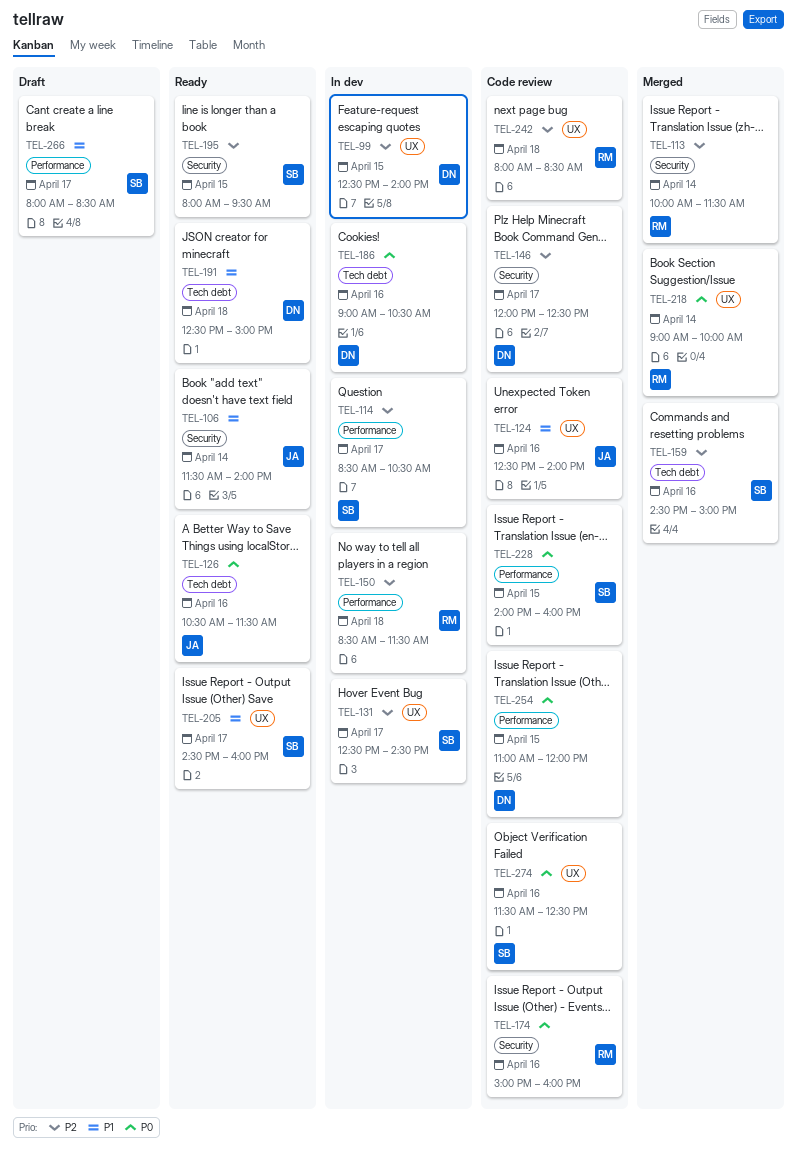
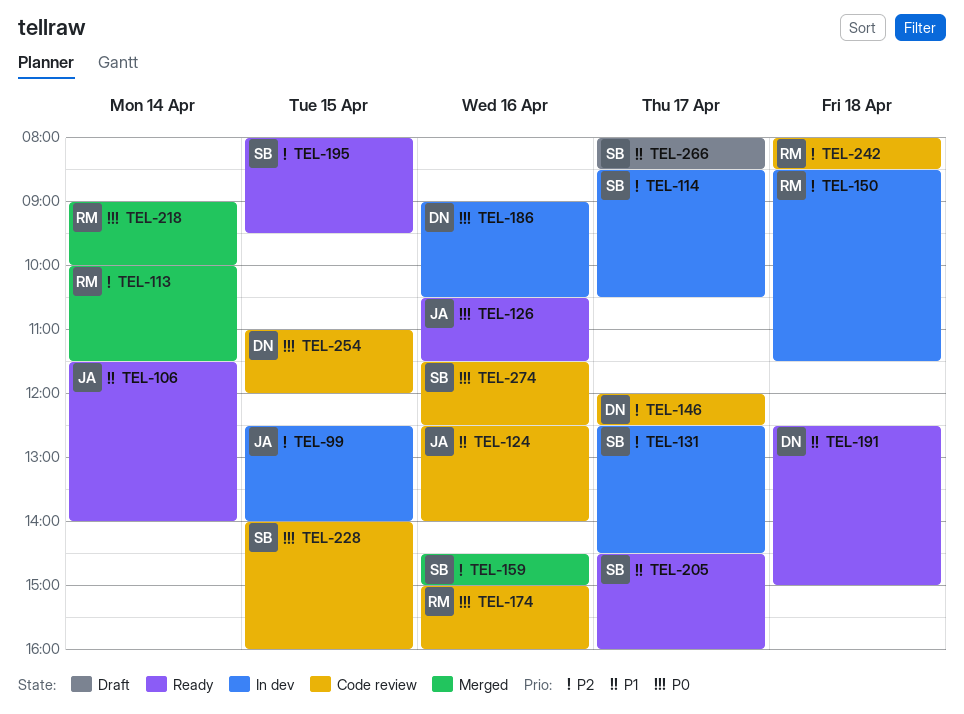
TEL-99, owner: DN -> JA

